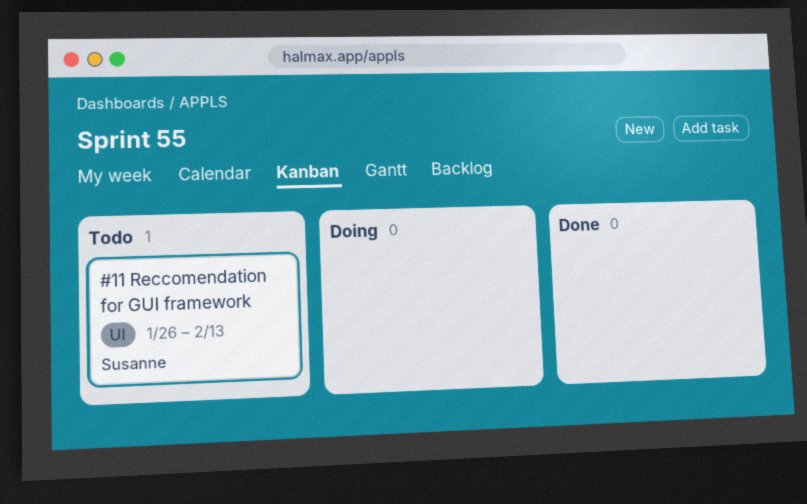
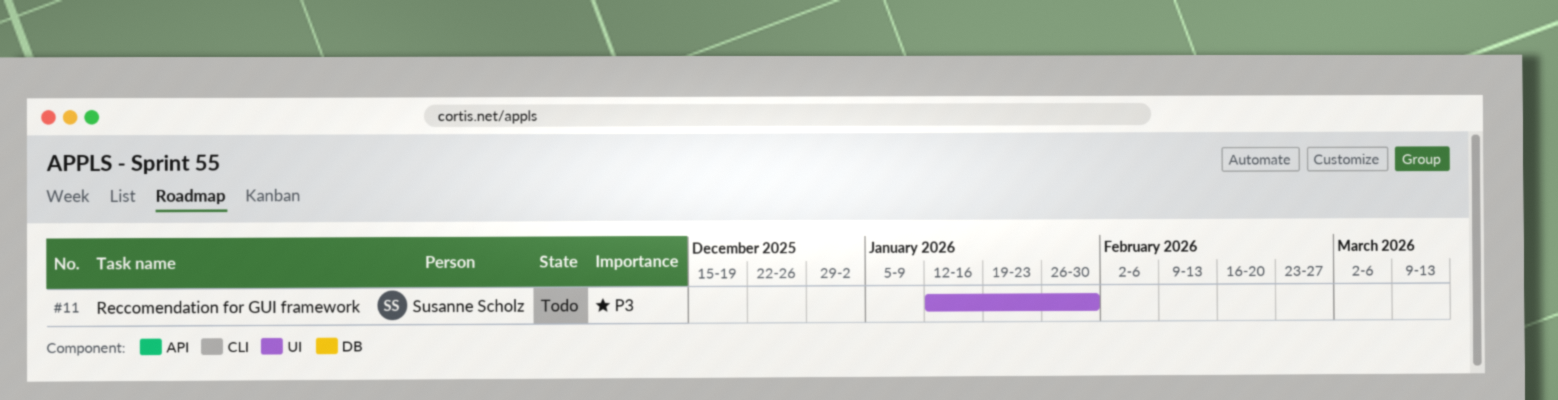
#11, start: Jan 26 -> Jan 12
#11, due: Feb 13 -> Jan 30

